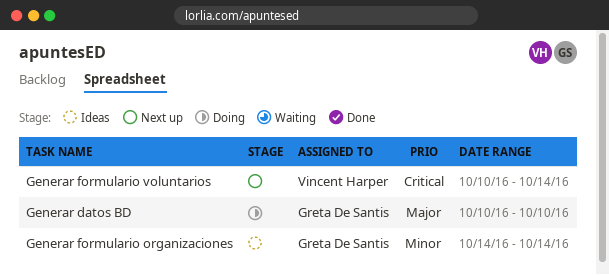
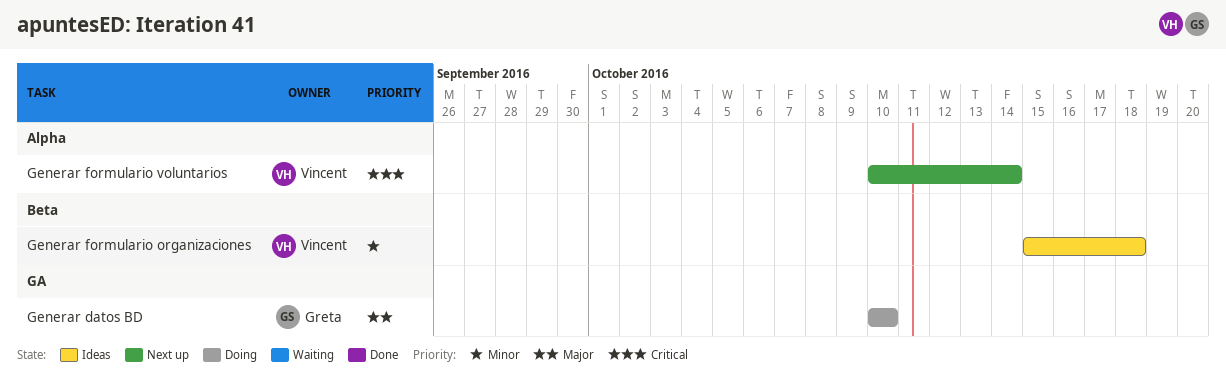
Generar formulario organizaciones, owner: Greta De Santis -> Vincent Harper
Generar formulario organizaciones, start: Oct 14 -> Oct 15
Generar formulario organizaciones, due: Oct 14 -> Oct 18

